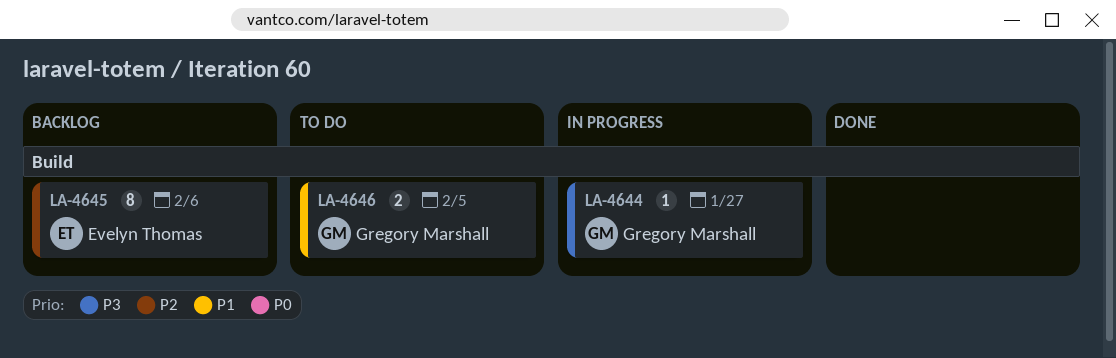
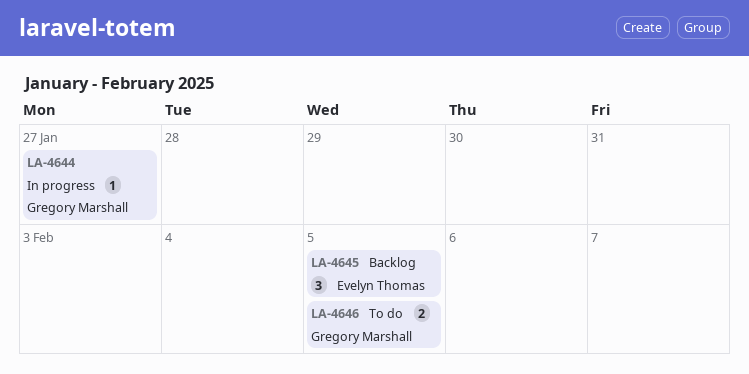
LA-4645, estimate: 8 -> 3
LA-4645, due: Feb 6 -> Feb 5

